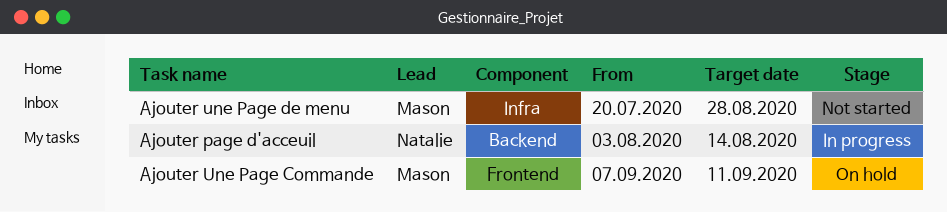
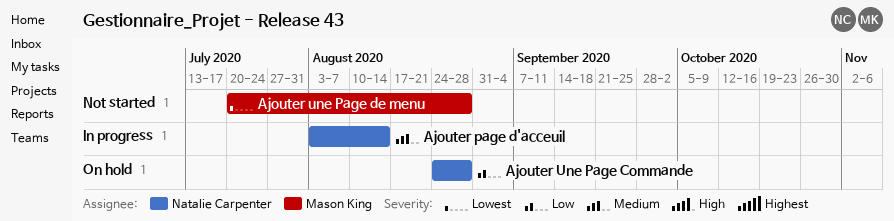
Ajouter Une Page Commande, owner: Mason King -> Natalie Carpenter
Ajouter Une Page Commande, start: Sep 7 -> Aug 24
Ajouter Une Page Commande, due: Sep 11 -> Aug 28

